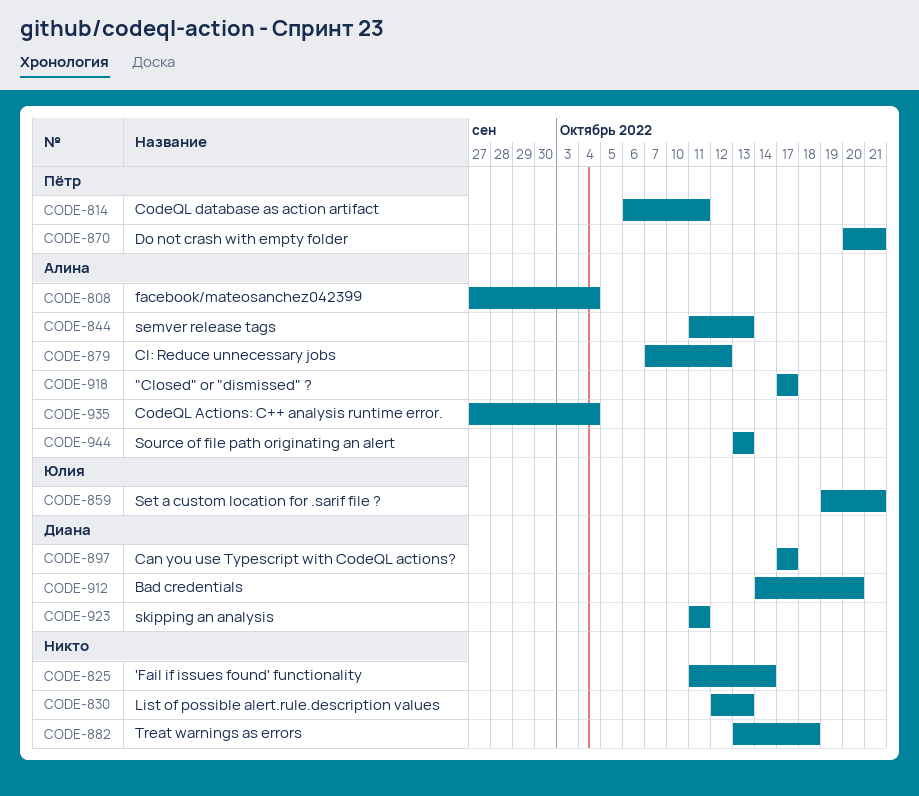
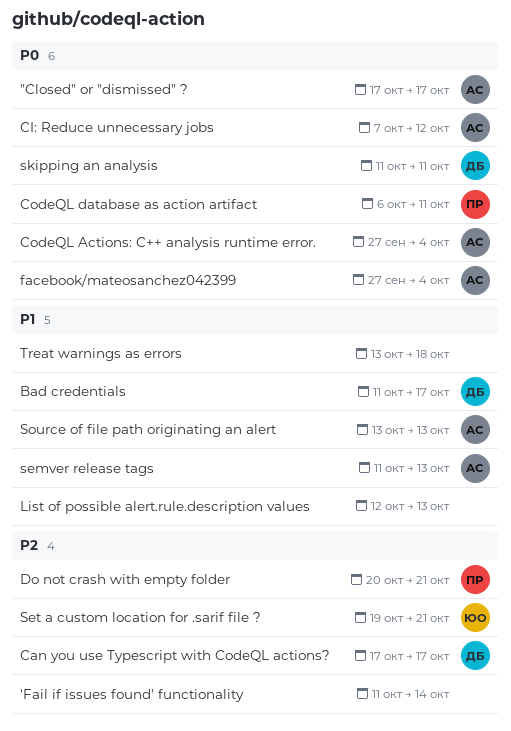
Bad credentials, start: Oct 14 -> Oct 11
Bad credentials, due: Oct 20 -> Oct 17

